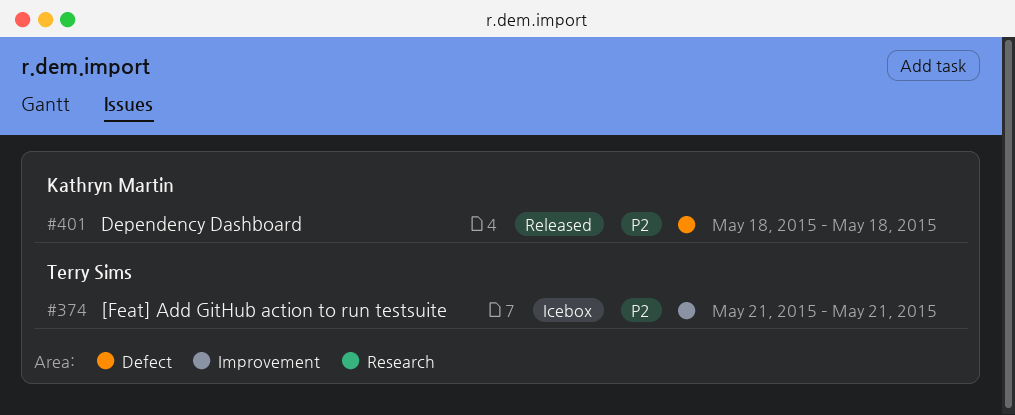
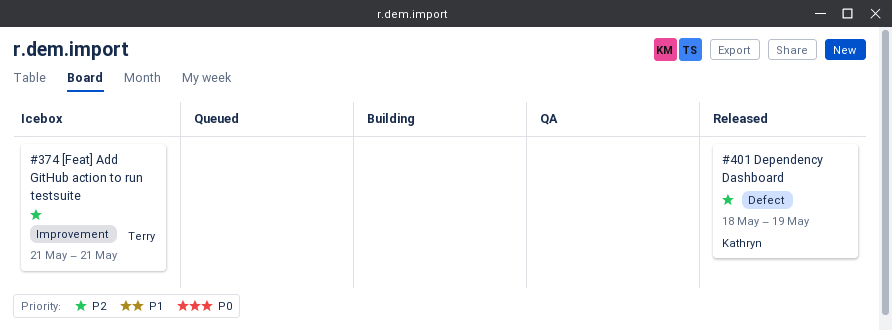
#401, due: May 18 -> May 19

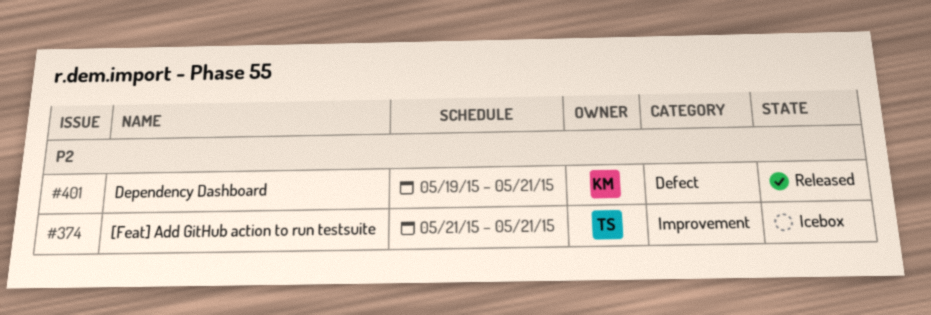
#401, start: May 18 -> May 19
#401, due: May 19 -> May 21

